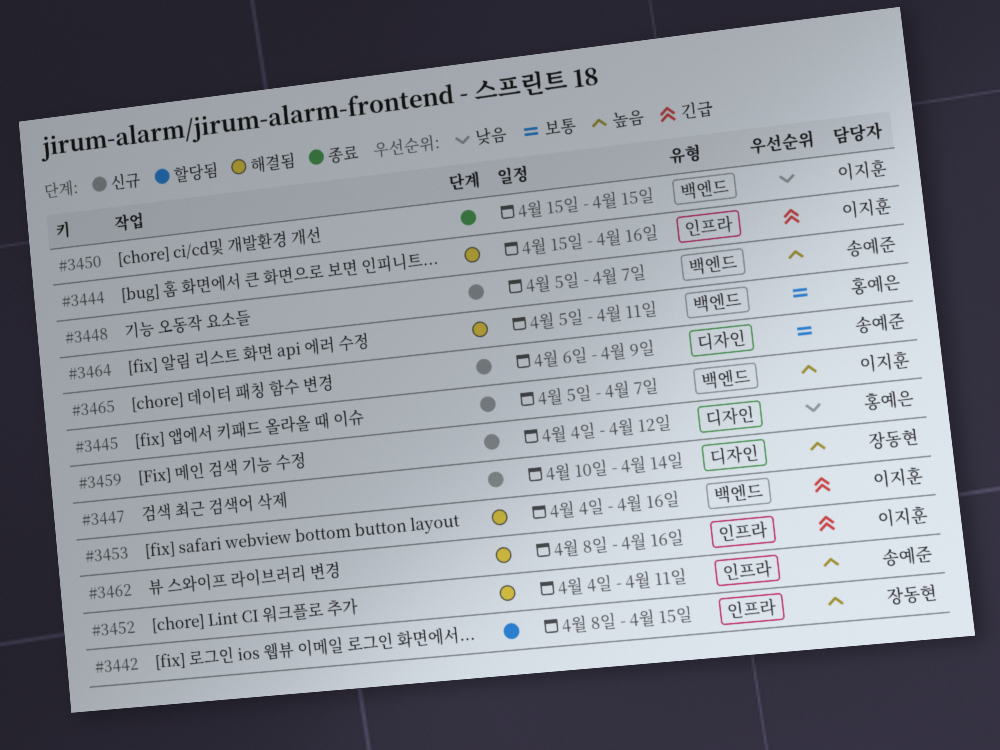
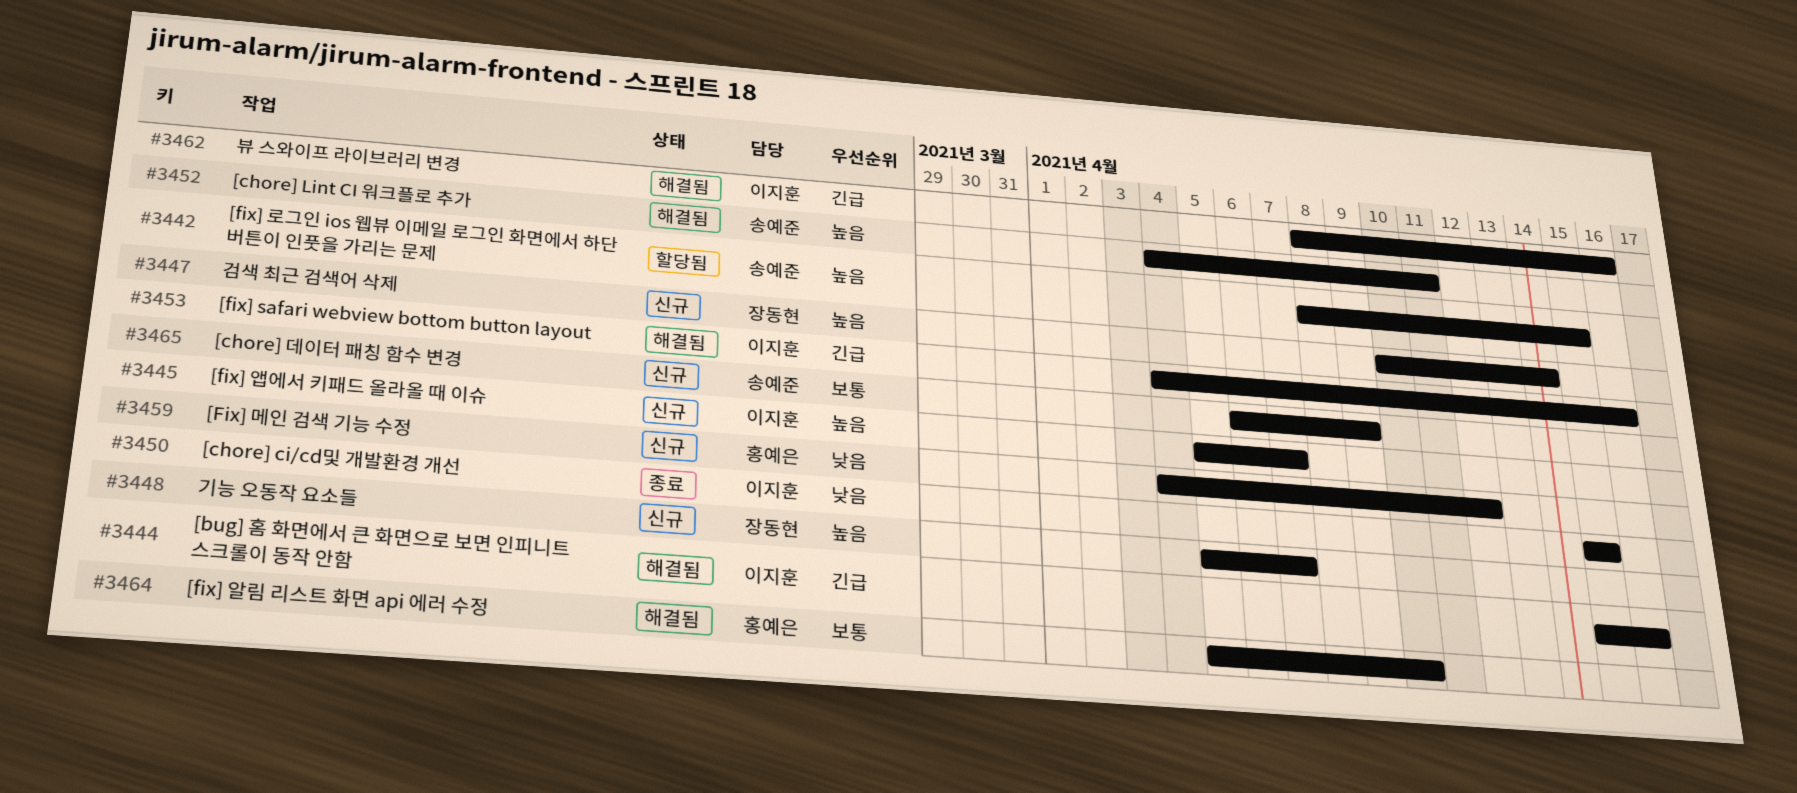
#3442, owner: 장동현 -> 송예준
#3448, owner: 송예준 -> 장동현
#3464, due: Apr 11 -> Apr 10

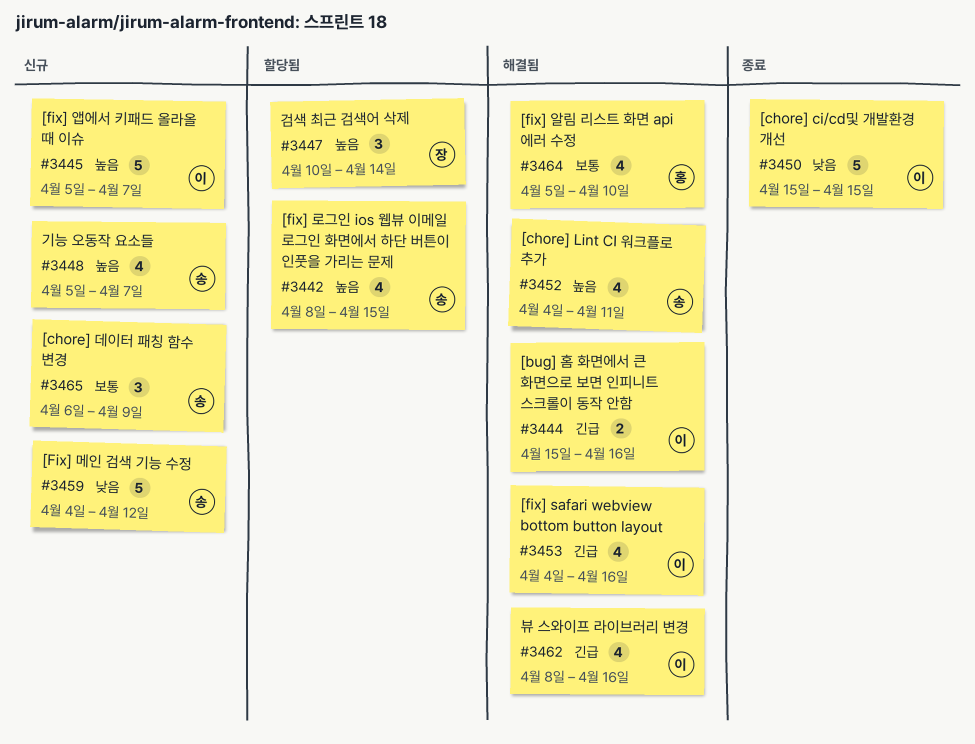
#3447, status: 신규 -> 할당됨
#3448, owner: 장동현 -> 송예준
#3459, owner: 홍예은 -> 송예준

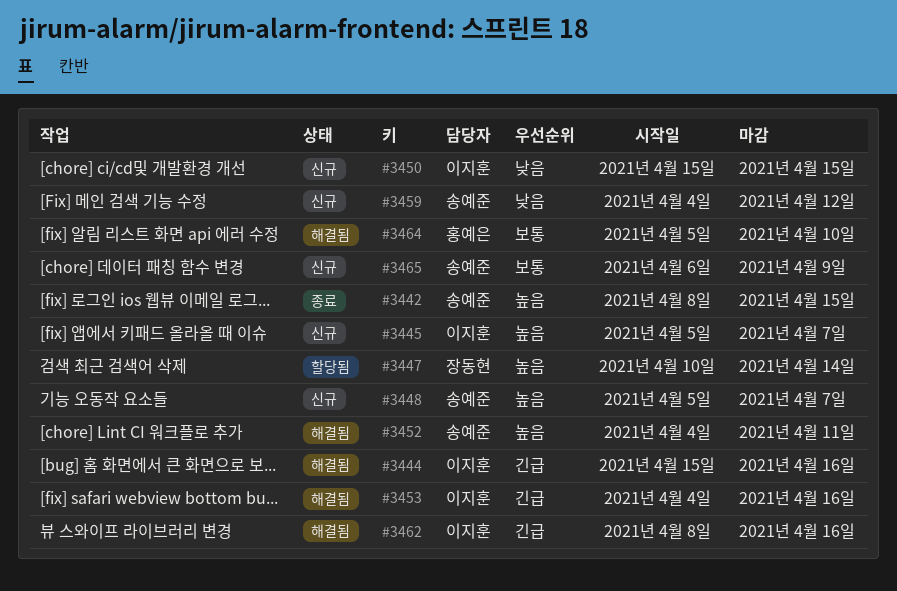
#3442, status: 할당됨 -> 종료
#3450, status: 종료 -> 신규

